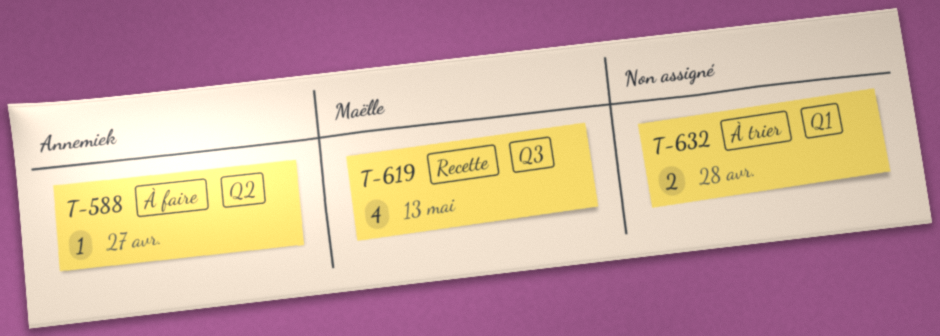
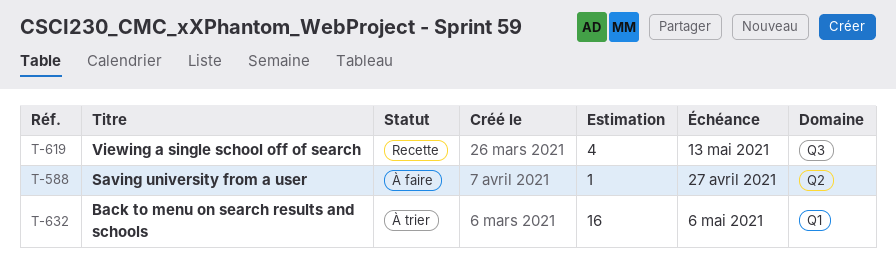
T-632, estimate: 2 -> 16
T-632, due: Apr 28 -> May 6

